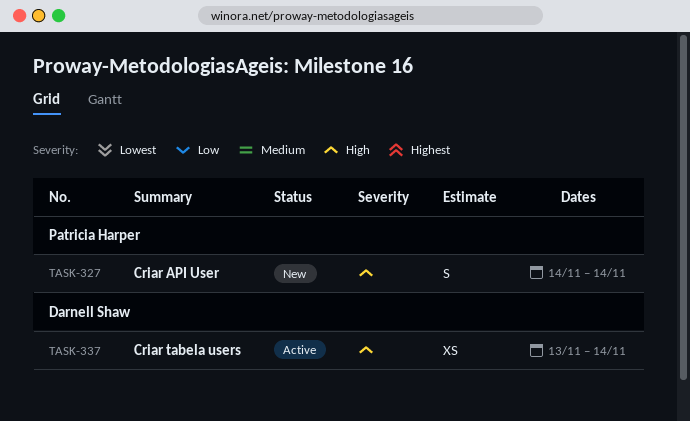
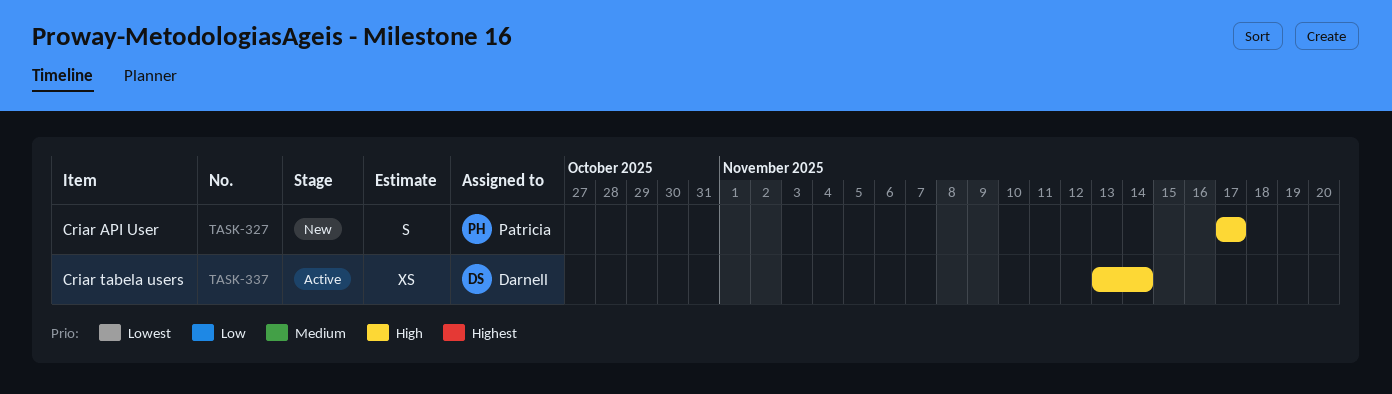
TASK-327, start: Nov 14 -> Nov 17
TASK-327, due: Nov 14 -> Nov 17

